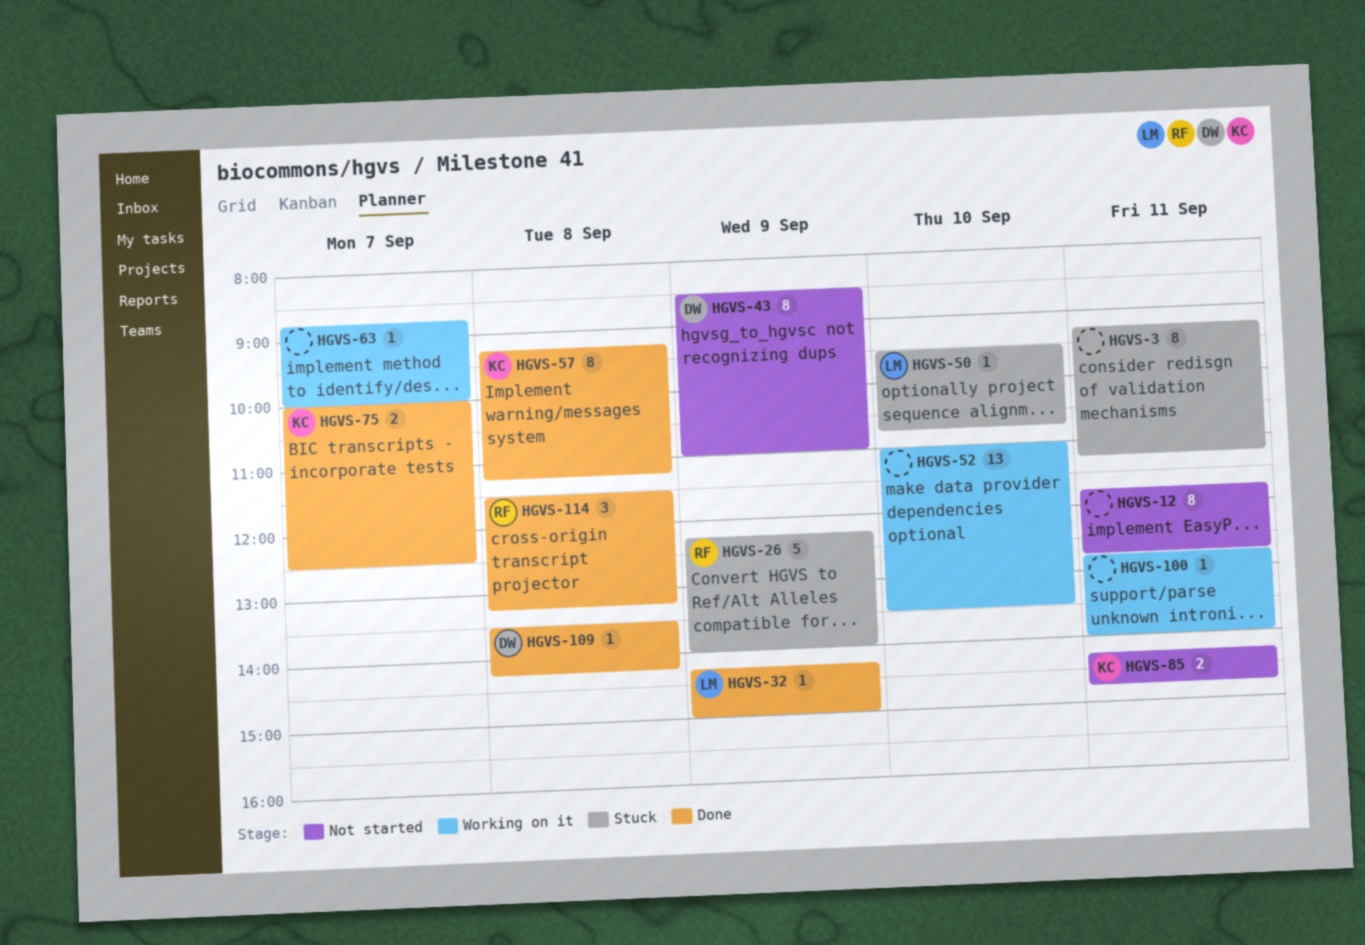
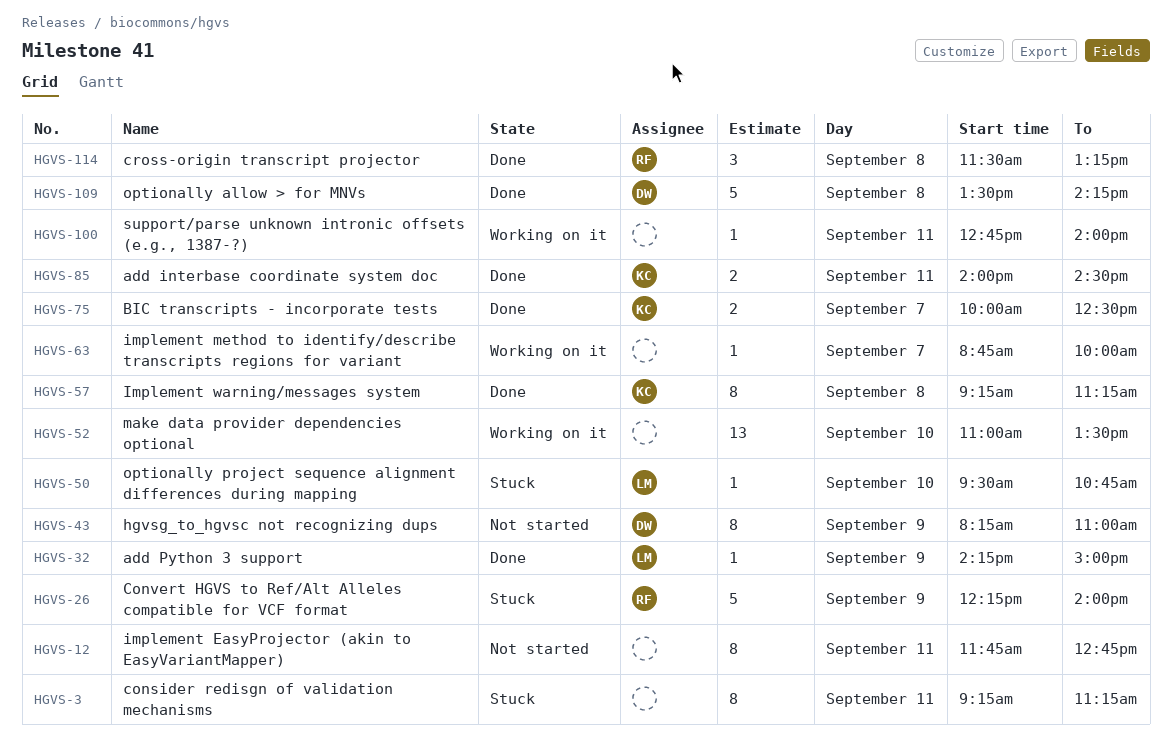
HGVS-43, begins: 08:30 -> 08:15
HGVS-85, status: Not started -> Done
HGVS-85, begins: 14:15 -> 14:00
HGVS-85, ends: 14:45 -> 14:30
HGVS-109, estimate: 1 -> 5

